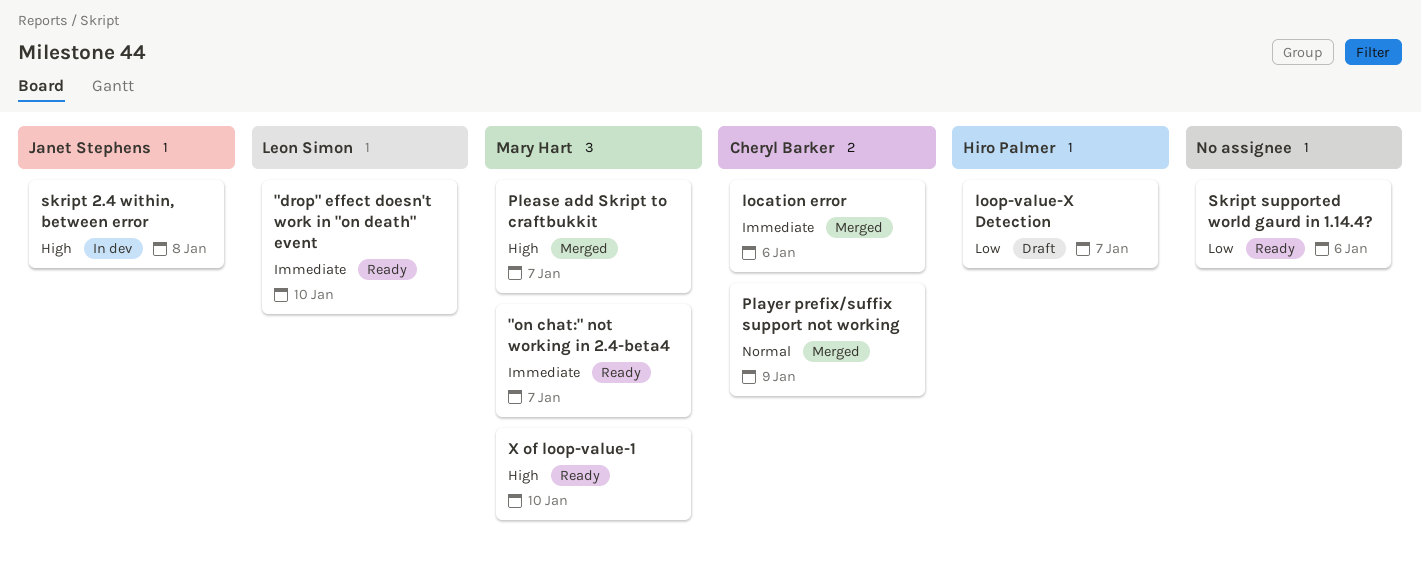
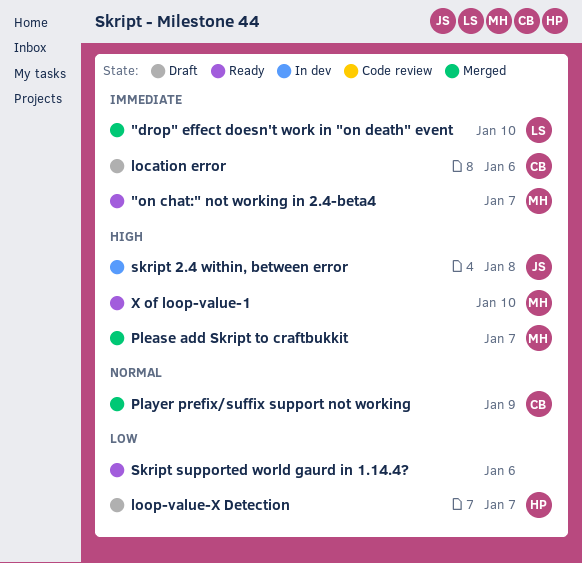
"drop" effect doesn't work in "on death" event, status: Ready -> Merged
location error, status: Merged -> Draft

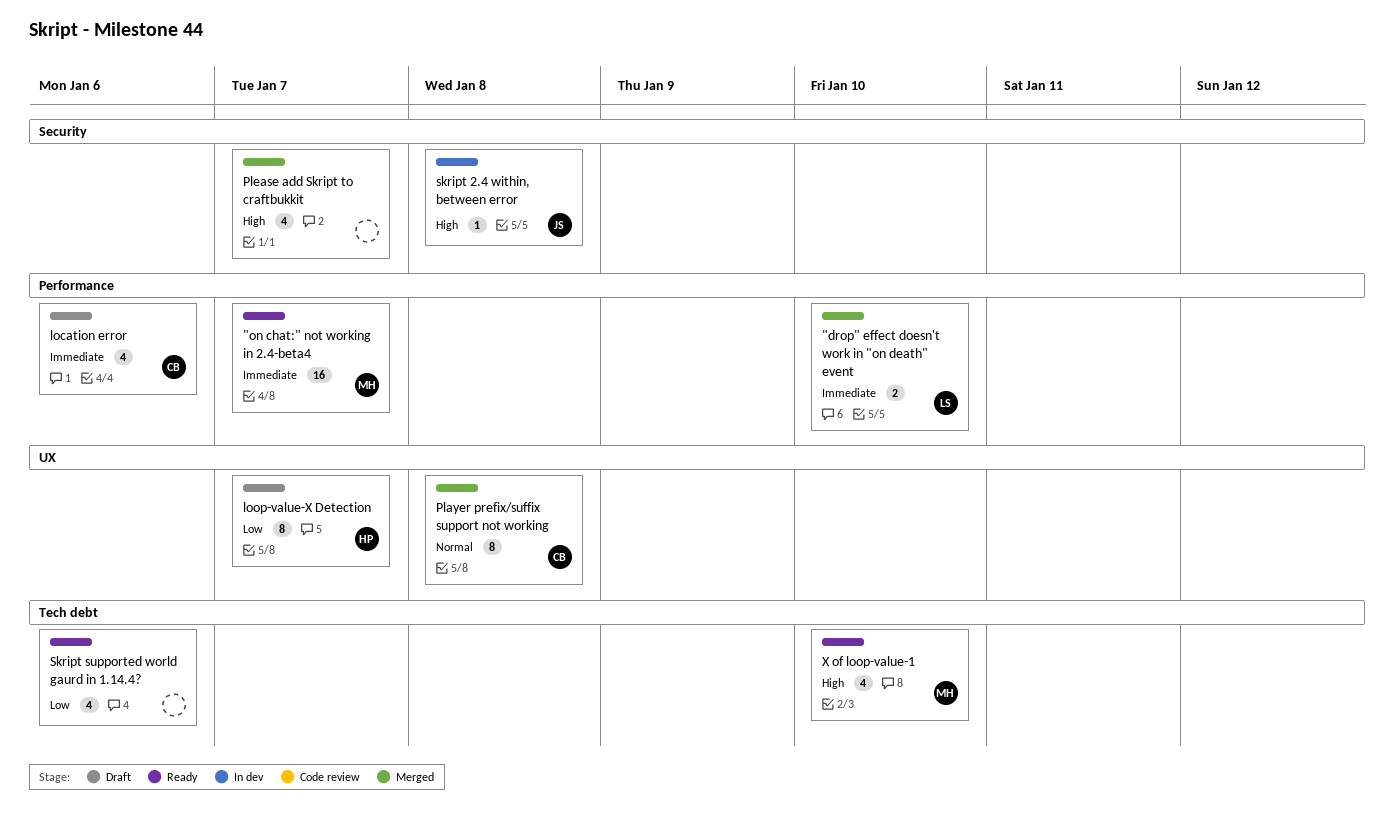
Player prefix/suffix support not working, due: Jan 9 -> Jan 8
Please add Skript to craftbukkit, owner: MH -> none

